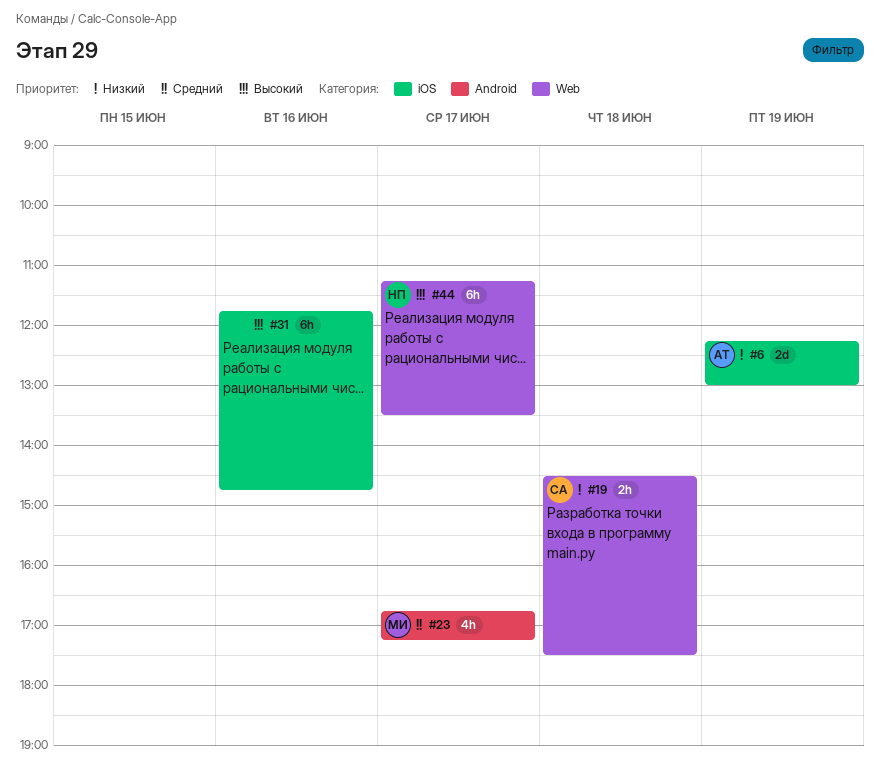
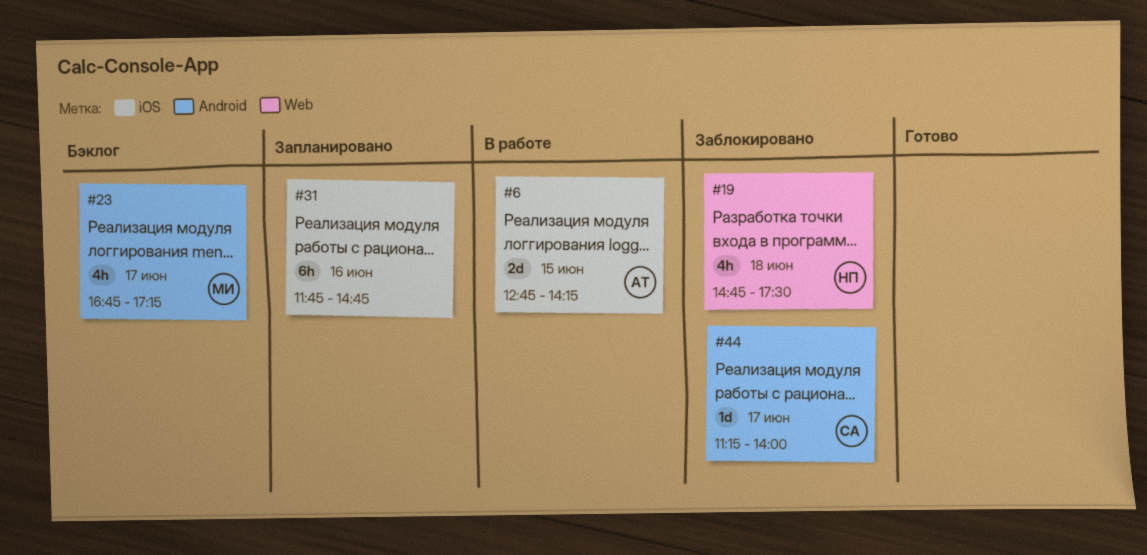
#6, day: Jun 19 -> Jun 15
#6, begins: 12:15 -> 12:45
#6, ends: 13:00 -> 14:15
#19, owner: СА -> НП
#19, estimate: 2h -> 4h
#19, begins: 14:30 -> 14:45
#44, owner: НП -> СА
#44, label: Web -> Android
#44, estimate: 6h -> 1d
#44, ends: 13:30 -> 14:00

